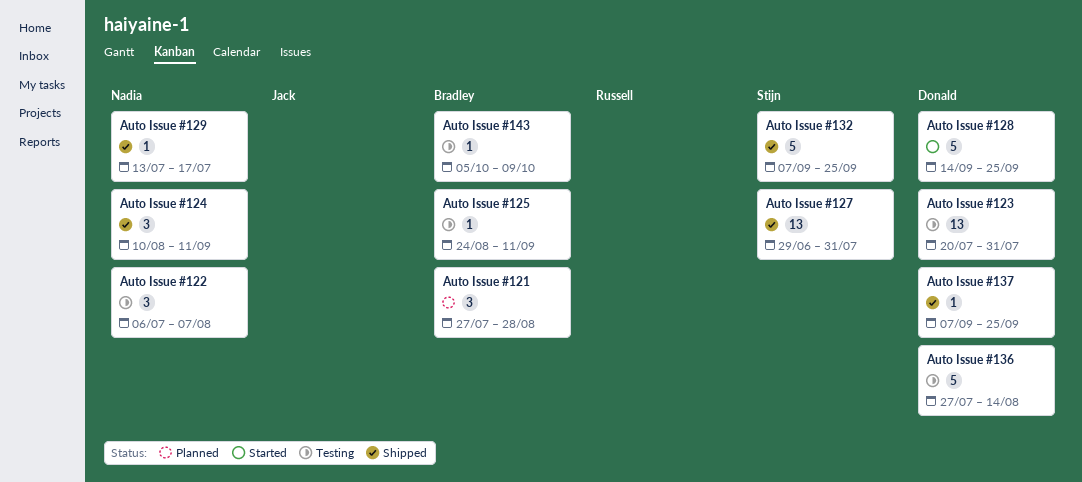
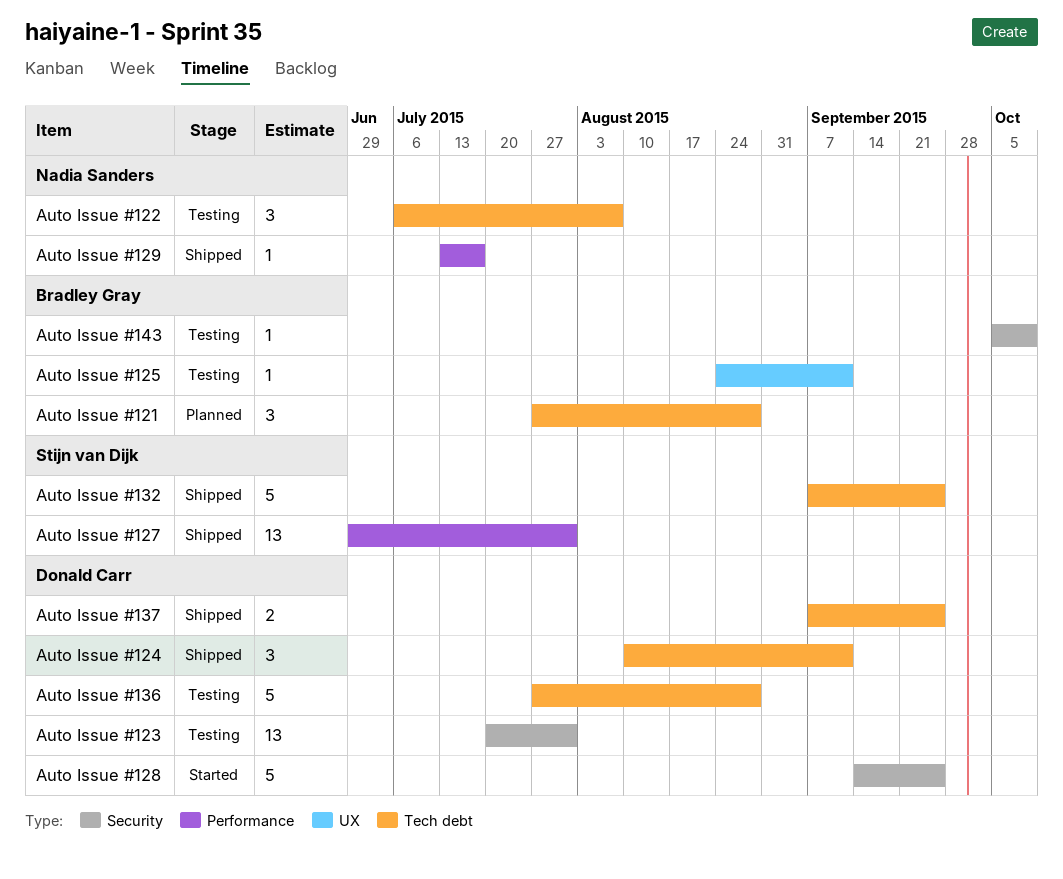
Auto Issue #124, owner: Nadia Sanders -> Donald Carr
Auto Issue #136, due: Aug 14 -> Aug 28
Auto Issue #137, estimate: 1 -> 2

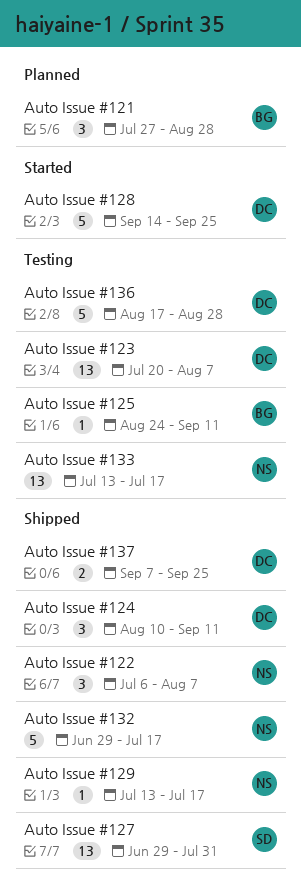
Auto Issue #122, status: Testing -> Shipped
Auto Issue #123, due: Jul 31 -> Aug 7
Auto Issue #132, owner: Stijn van Dijk -> Nadia Sanders
Auto Issue #132, start: Sep 7 -> Jun 29
Auto Issue #132, due: Sep 25 -> Jul 17
Auto Issue #133: none -> present
Auto Issue #136, start: Jul 27 -> Aug 17
Auto Issue #143: present -> none

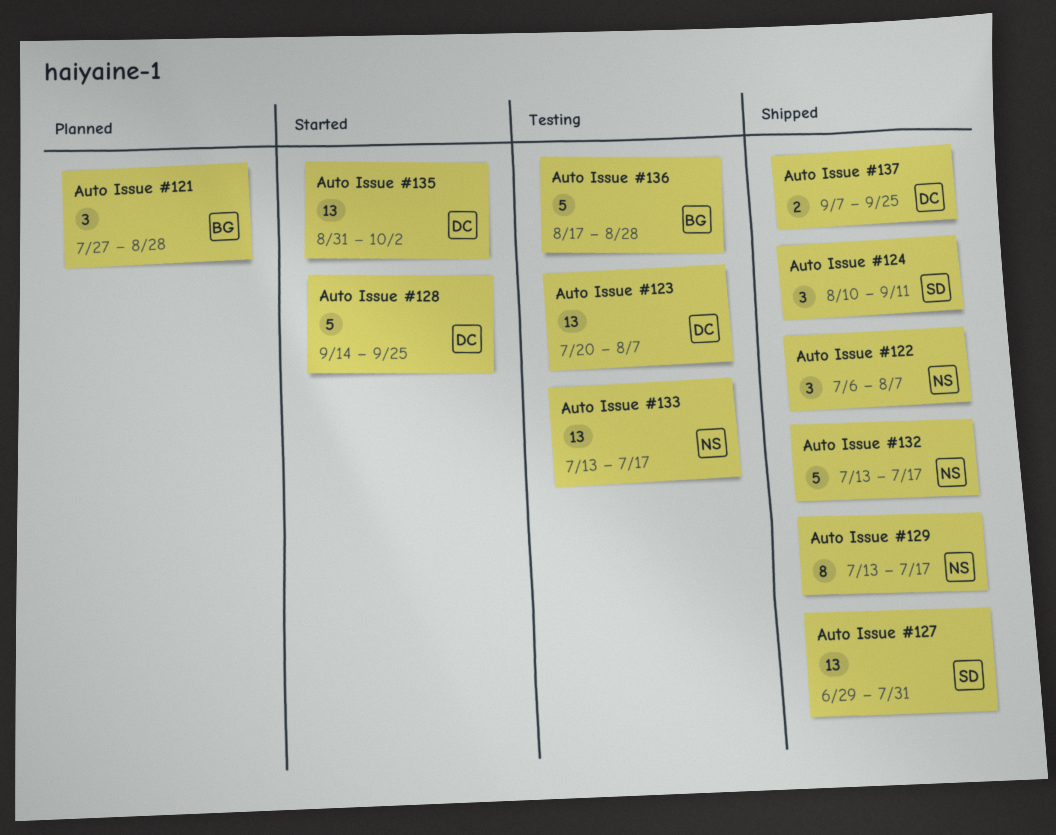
Auto Issue #124, owner: DC -> SD
Auto Issue #125: present -> none
Auto Issue #129, estimate: 1 -> 8
Auto Issue #132, start: Jun 29 -> Jul 13
Auto Issue #135: none -> present
Auto Issue #136, owner: DC -> BG

